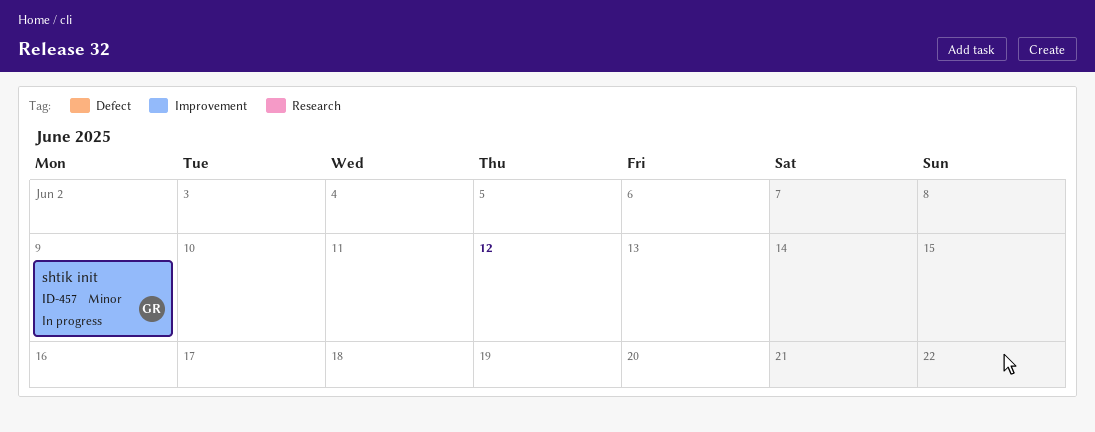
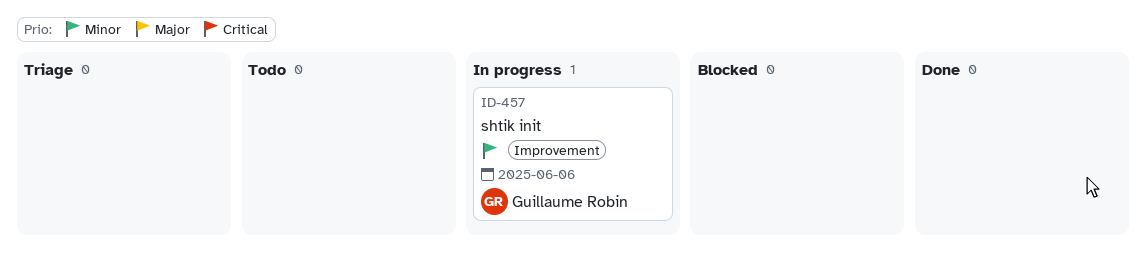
ID-457, due: Jun 9 -> Jun 6

